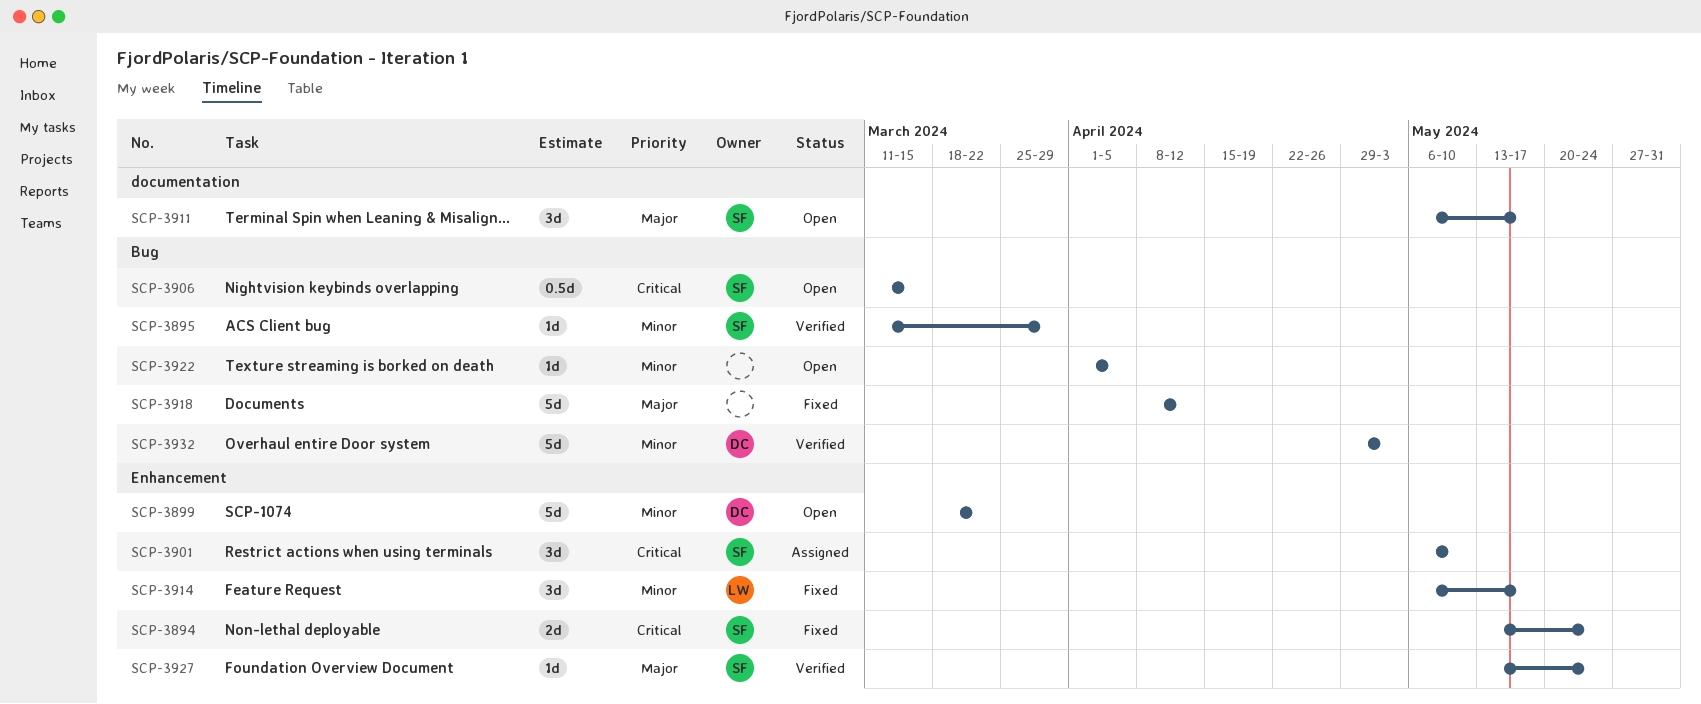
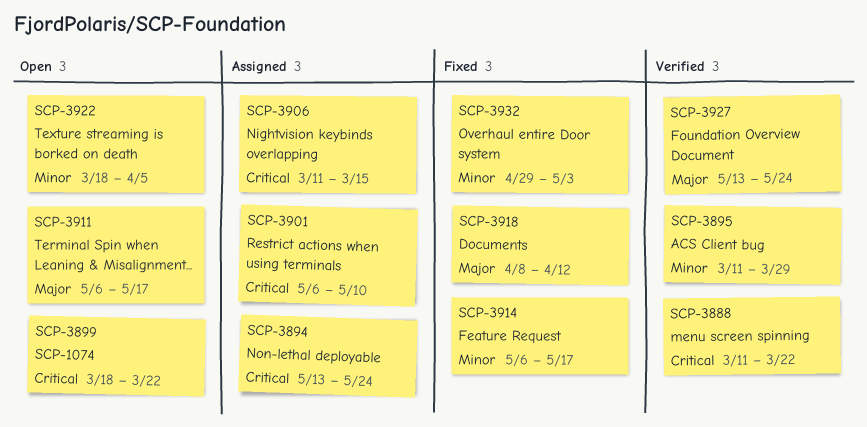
SCP-3888: none -> present
SCP-3894, status: Fixed -> Assigned
SCP-3899, priority: Minor -> Critical
SCP-3906, status: Open -> Assigned
SCP-3922, start: Apr 1 -> Mar 18
SCP-3932, status: Verified -> Fixed

